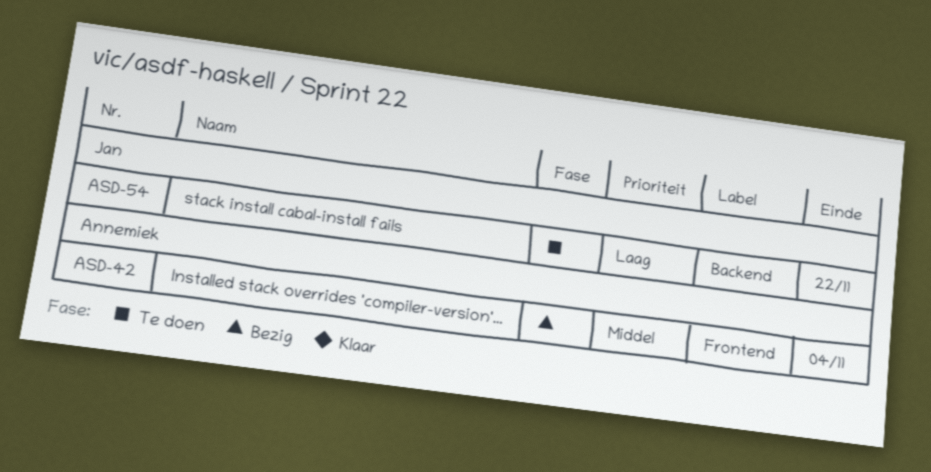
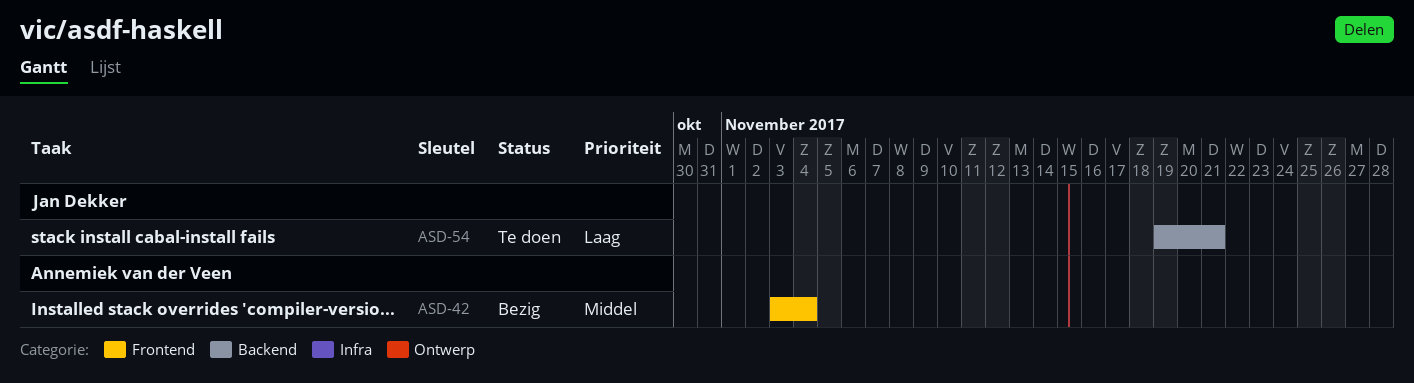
ASD-54, due: Nov 22 -> Nov 21

